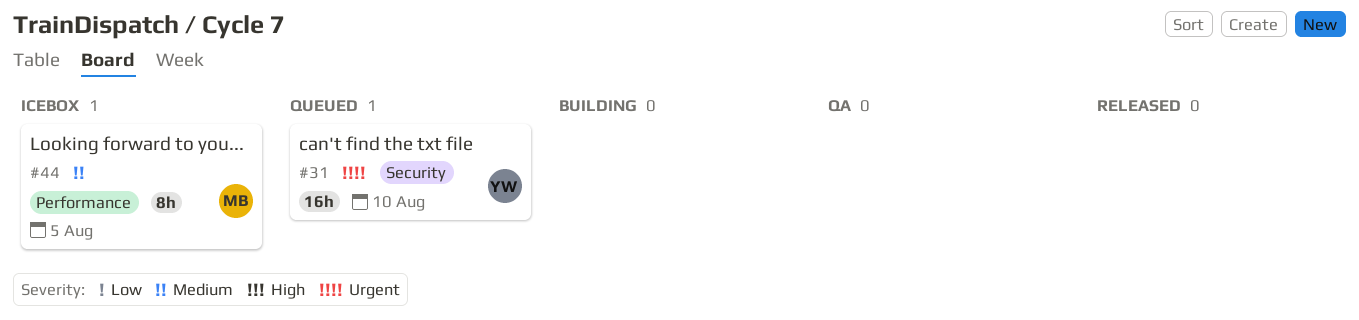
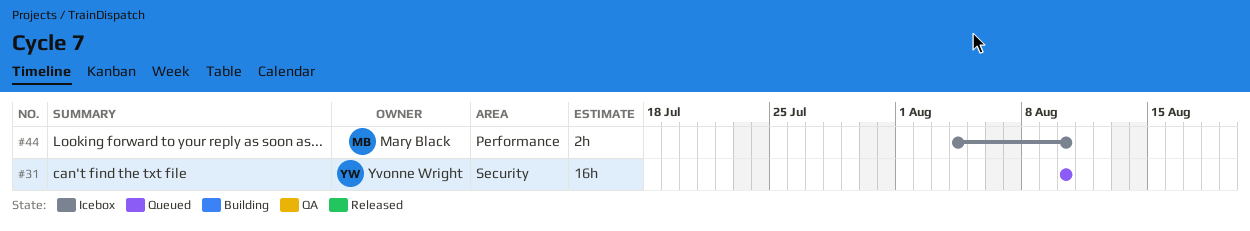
#44, estimate: 8h -> 2h
#44, due: Aug 5 -> Aug 10

